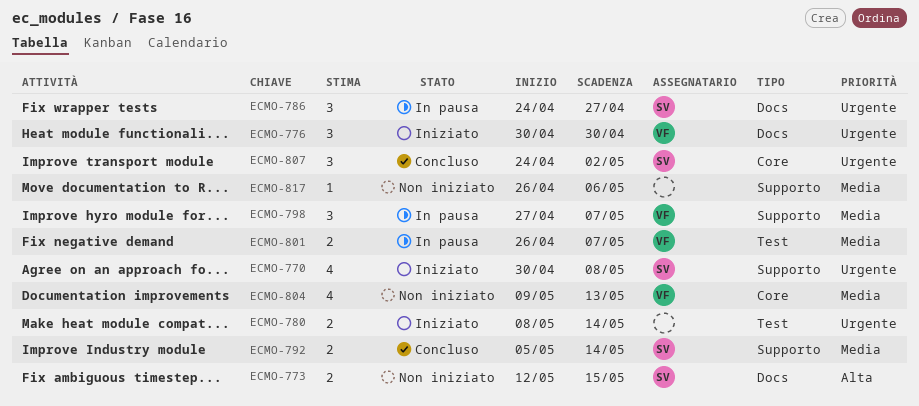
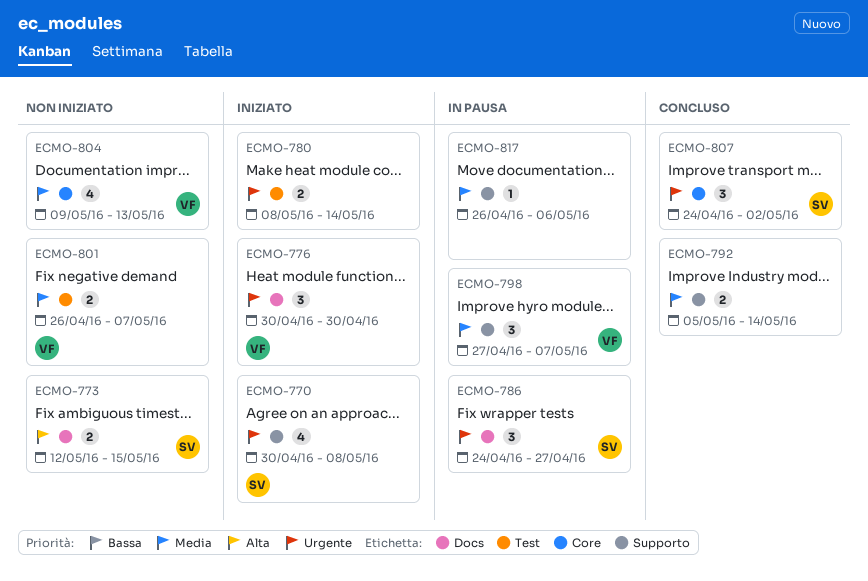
ECMO-792, owner: SV -> none
ECMO-801, status: In pausa -> Non iniziato
ECMO-817, status: Non iniziato -> In pausa

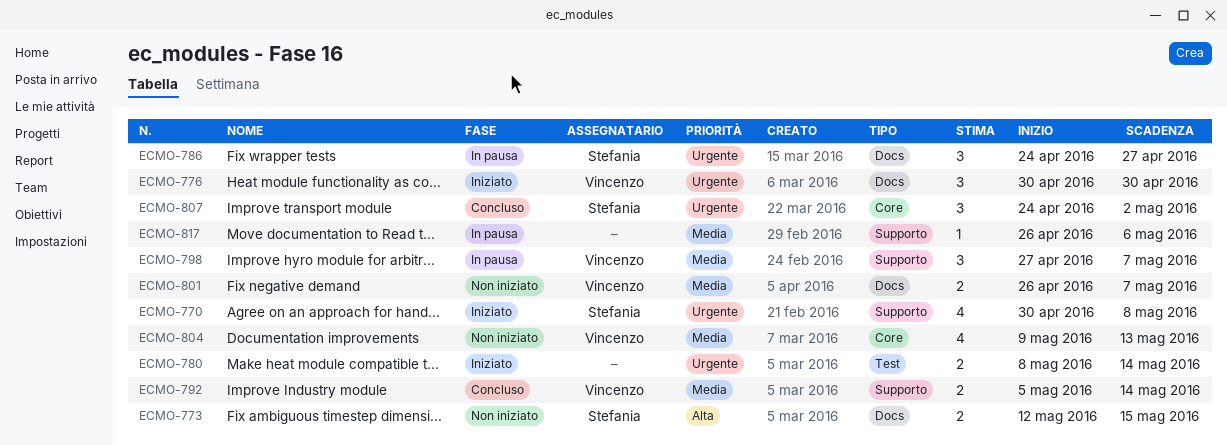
ECMO-792, owner: none -> Vincenzo
ECMO-801, label: Test -> Docs

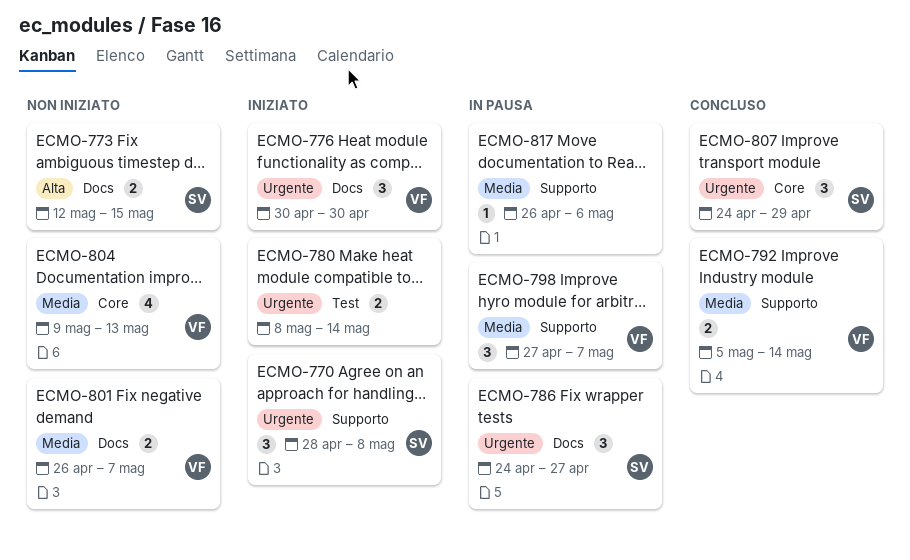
ECMO-770, estimate: 4 -> 3
ECMO-770, start: Apr 30 -> Apr 28
ECMO-807, due: May 2 -> Apr 29

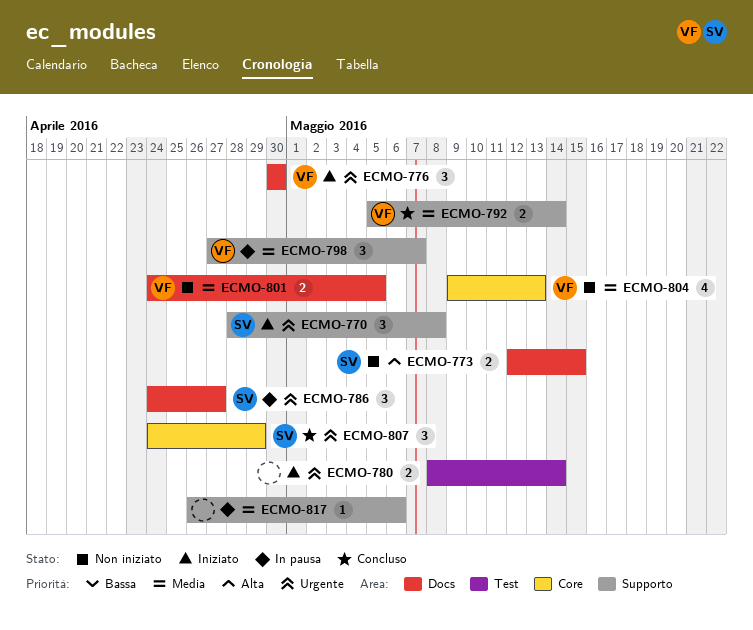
ECMO-801, start: Apr 26 -> Apr 24
ECMO-801, due: May 7 -> May 5

